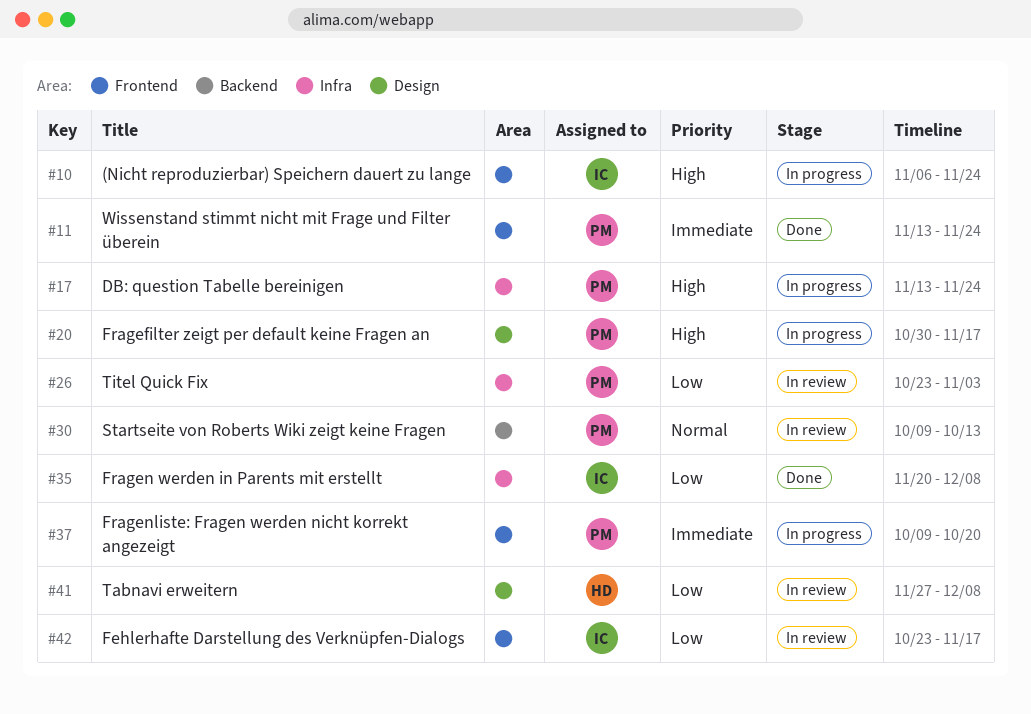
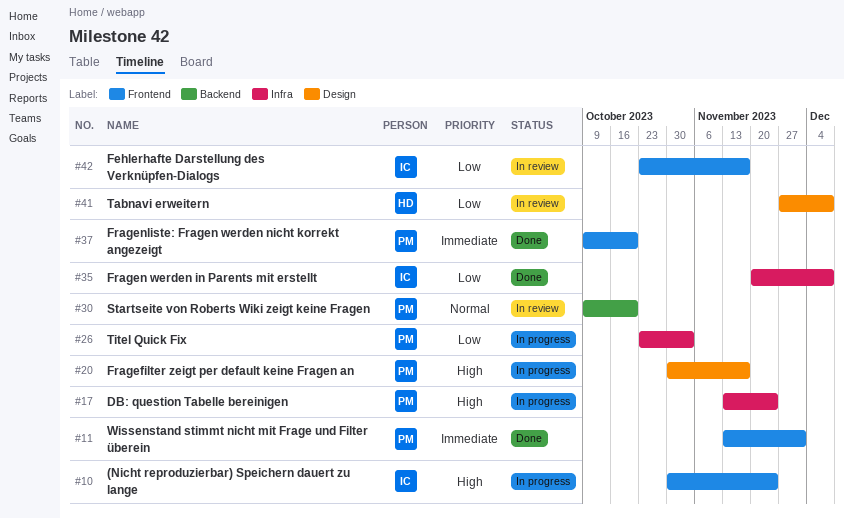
#10, start: Nov 6 -> Oct 30
#11, due: Nov 24 -> Dec 1
#26, status: In review -> In progress
#30, due: Oct 13 -> Oct 20
#37, status: In progress -> Done

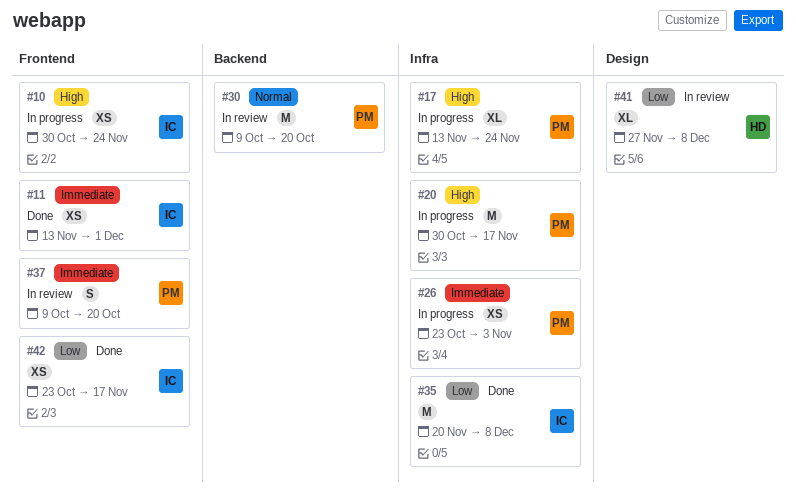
#11, owner: PM -> IC
#20, label: Design -> Infra
#26, priority: Low -> Immediate
#37, status: Done -> In review
#42, status: In review -> Done

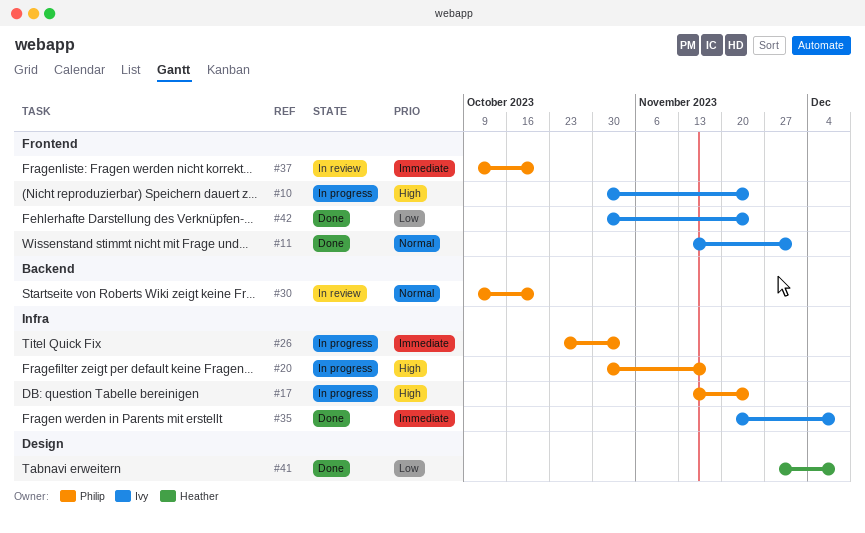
#11, priority: Immediate -> Normal
#35, priority: Low -> Immediate
#41, status: In review -> Done
#42, start: Oct 23 -> Oct 30
#42, due: Nov 17 -> Nov 24

